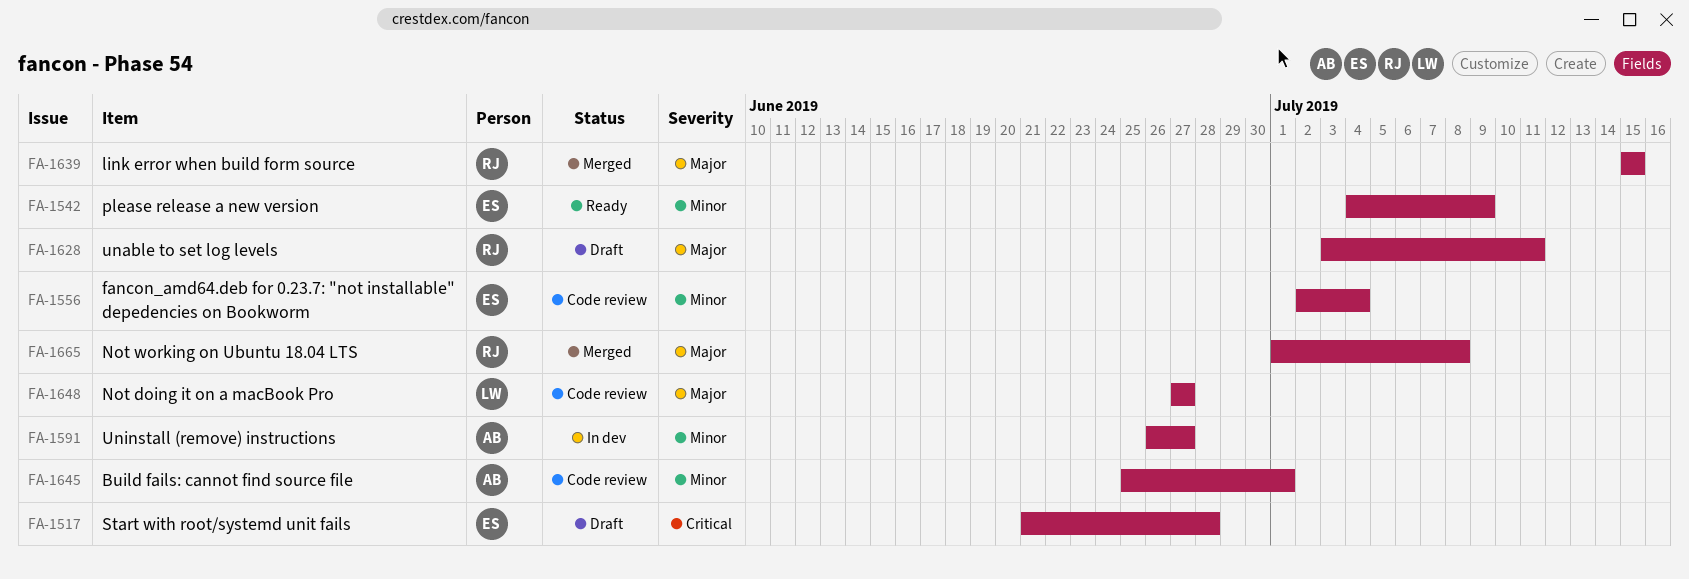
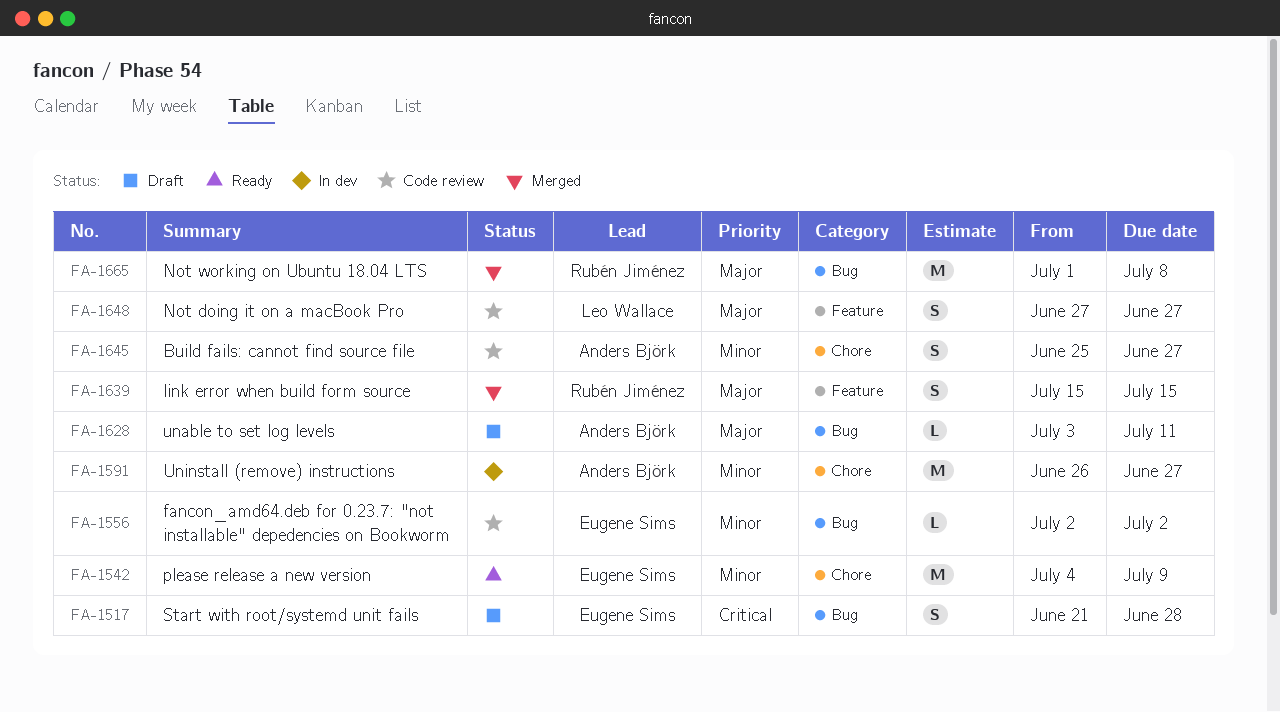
FA-1556, due: Jul 4 -> Jul 2
FA-1628, owner: Rubén Jiménez -> Anders Björk
FA-1645, due: Jul 1 -> Jun 27

